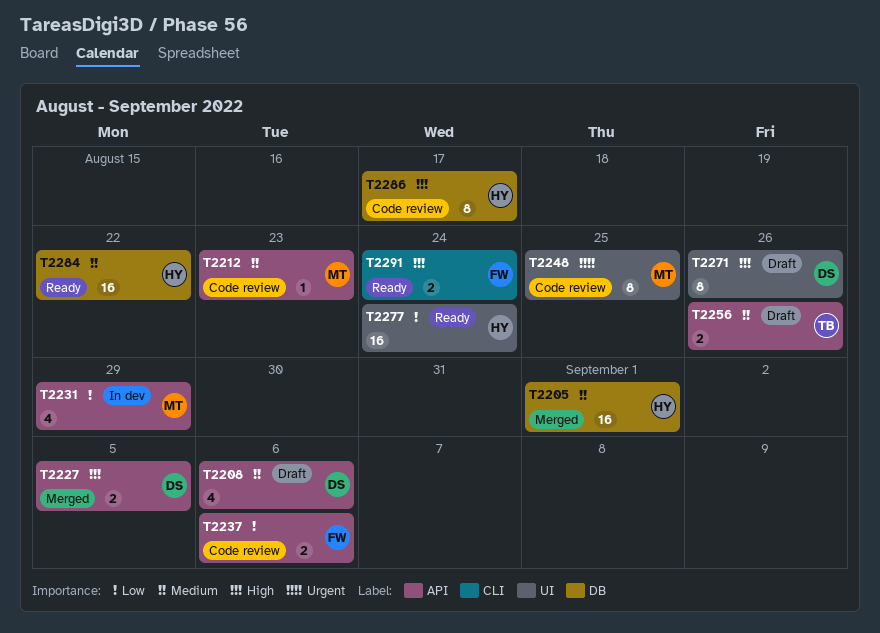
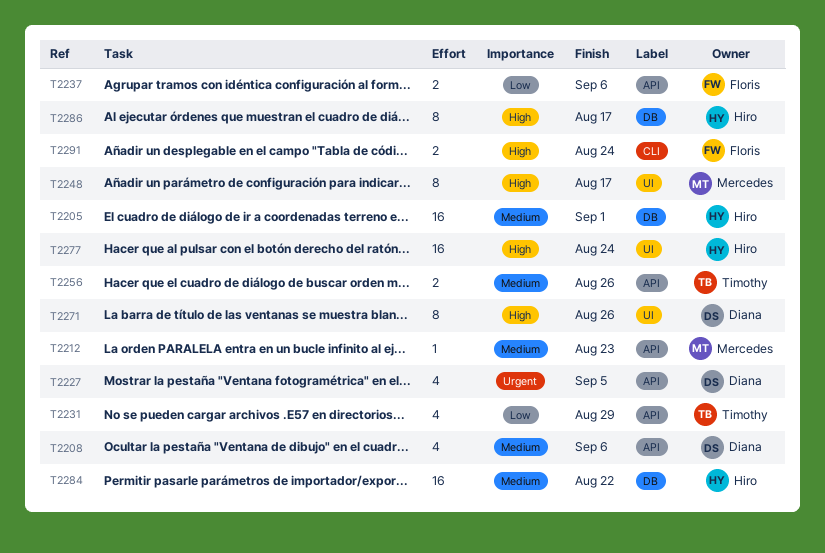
T2227, priority: High -> Urgent
T2227, estimate: 2 -> 4
T2231, owner: Mercedes -> Timothy
T2248, priority: Urgent -> High
T2248, due: Aug 25 -> Aug 17
T2277, priority: Low -> High

